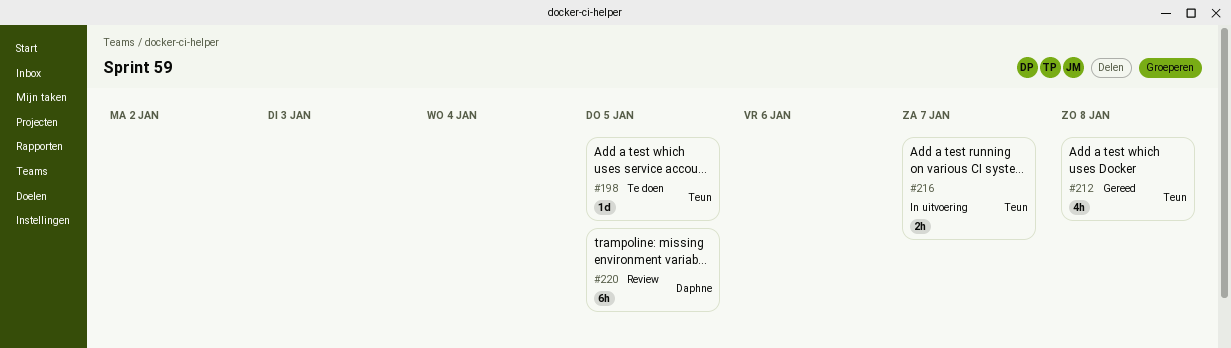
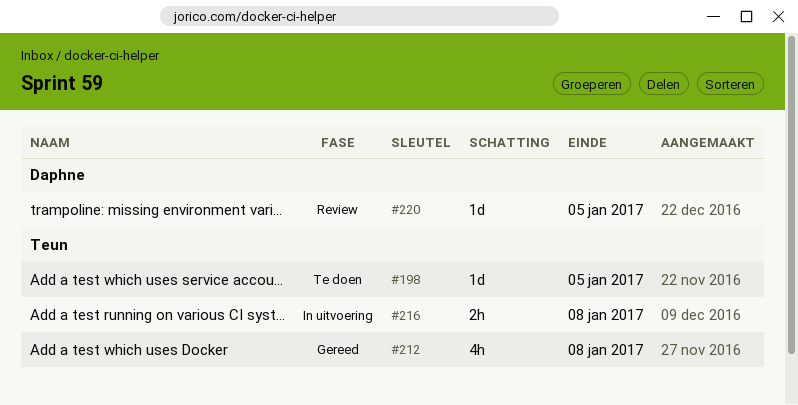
#216, due: Jan 7 -> Jan 8
#220, estimate: 6h -> 1d

